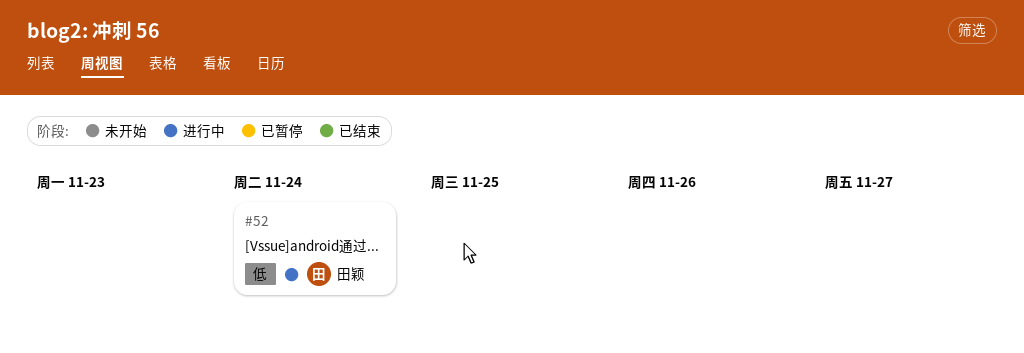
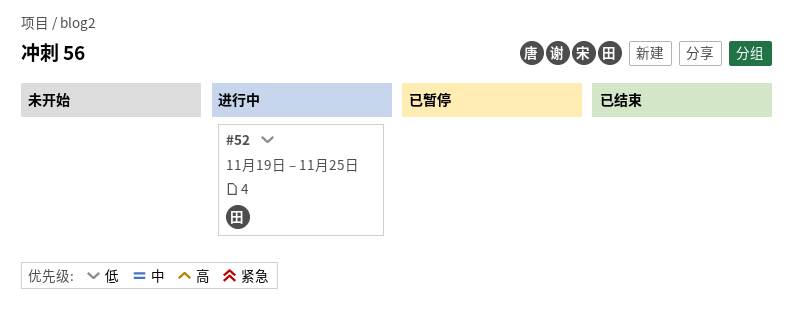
#52, due: Nov 24 -> Nov 25

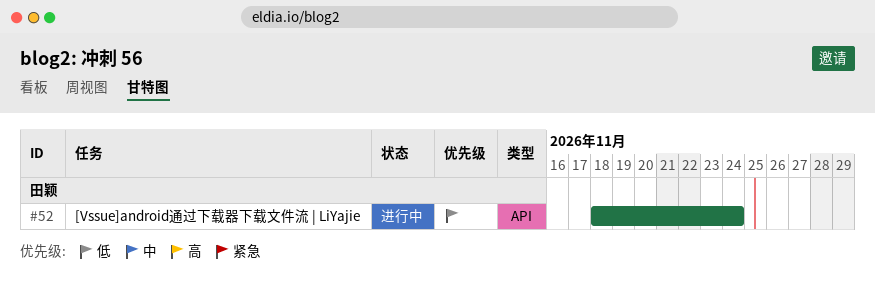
#52, start: Nov 19 -> Nov 18
#52, due: Nov 25 -> Nov 24

